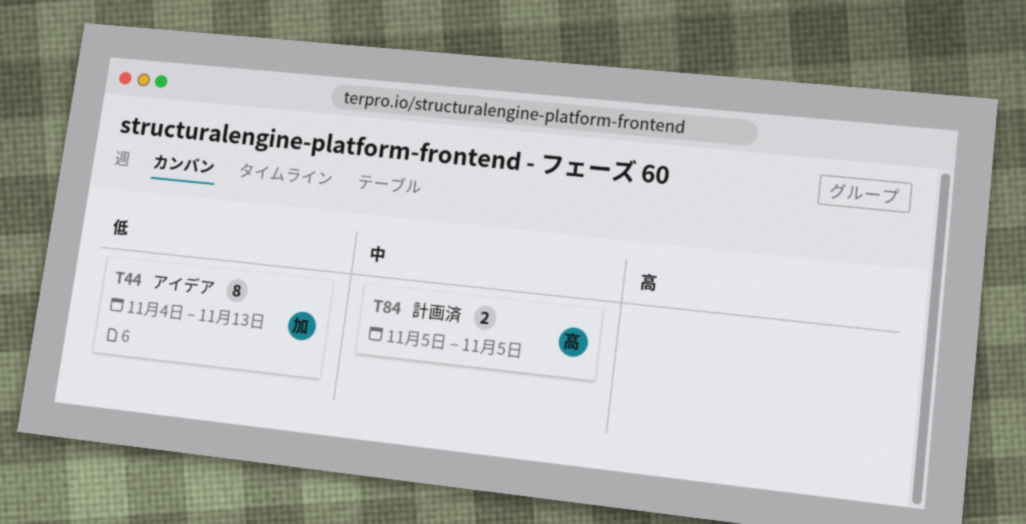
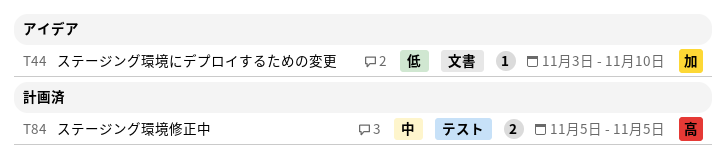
T44, estimate: 8 -> 1
T44, start: Nov 4 -> Nov 3
T44, due: Nov 13 -> Nov 10

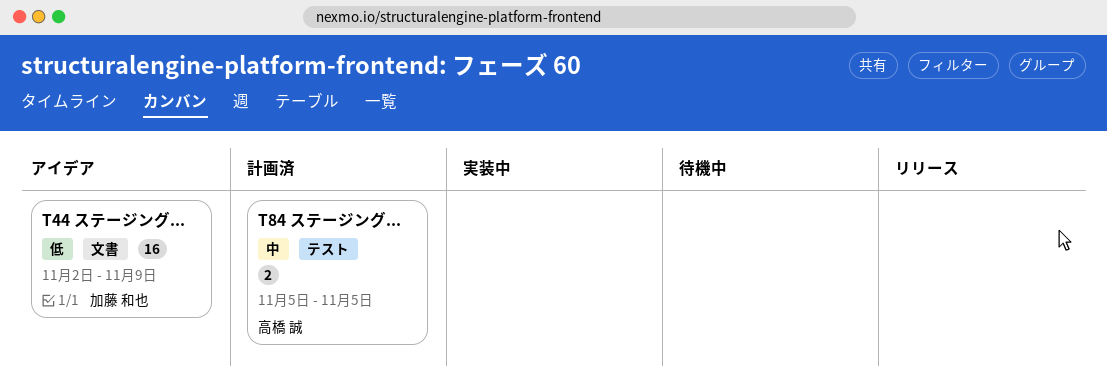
T44, estimate: 1 -> 16
T44, start: Nov 3 -> Nov 2
T44, due: Nov 10 -> Nov 9

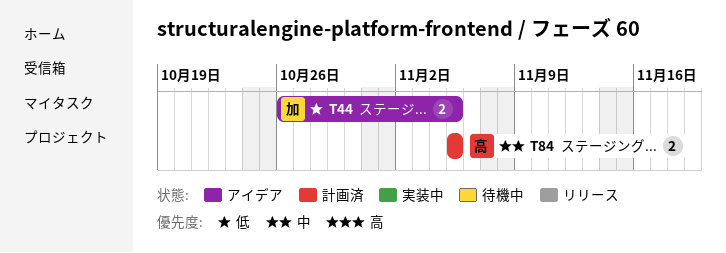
T44, estimate: 16 -> 2
T44, start: Nov 2 -> Oct 26
T44, due: Nov 9 -> Nov 5

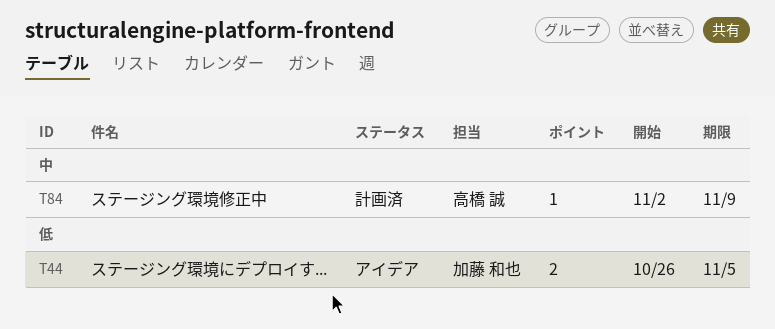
T84, estimate: 2 -> 1
T84, start: Nov 5 -> Nov 2
T84, due: Nov 5 -> Nov 9

